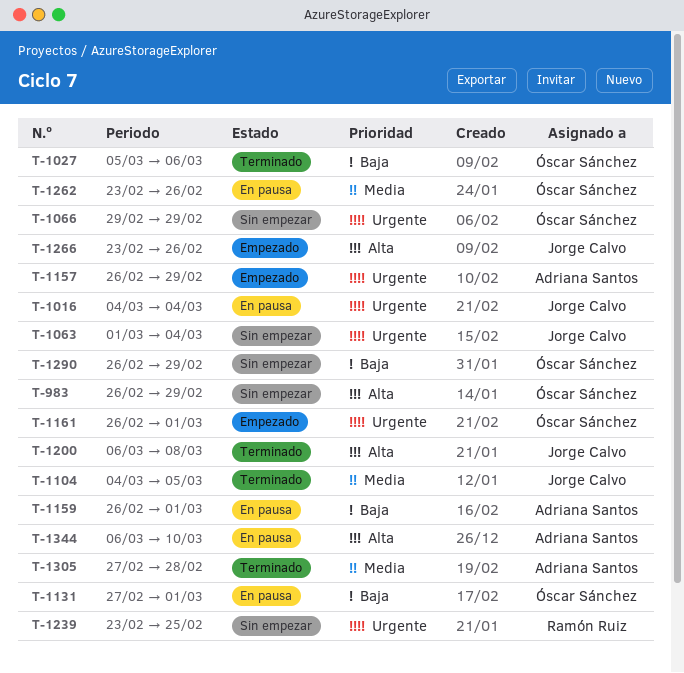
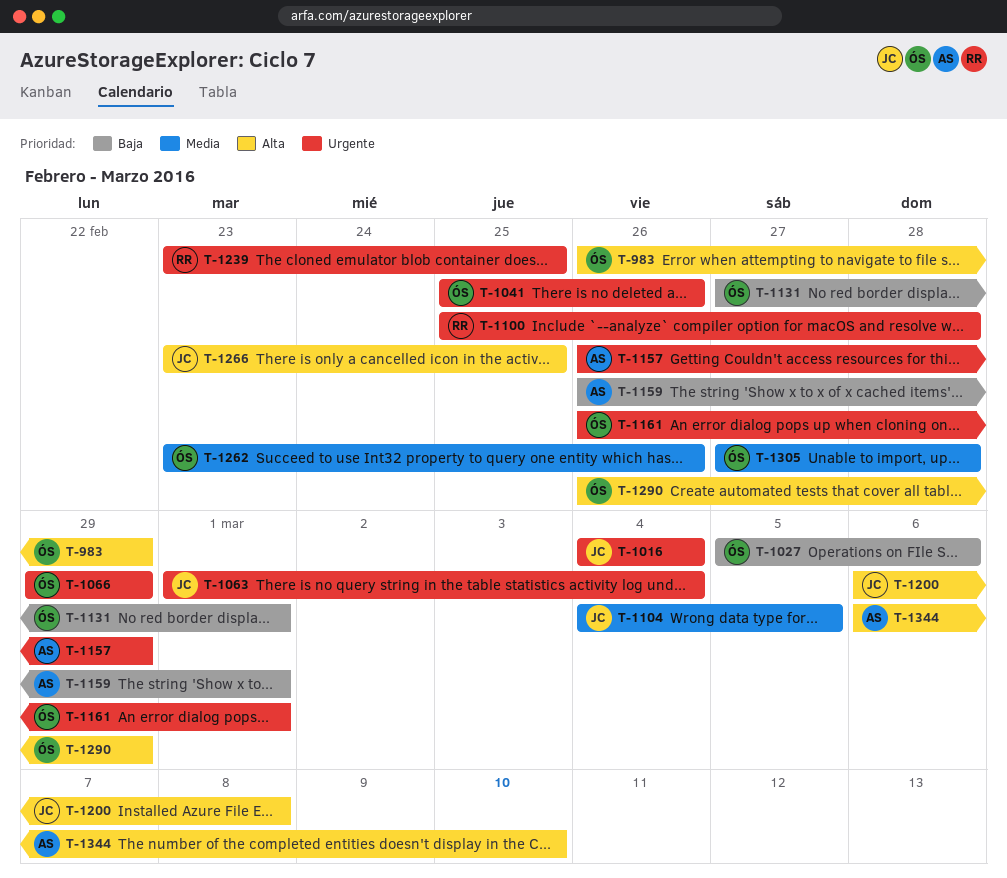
T-1041: none -> present
T-1100: none -> present
T-1266, due: Feb 26 -> Feb 25
T-1290, priority: Baja -> Alta
T-1305, owner: Adriana Santos -> Óscar Sánchez

